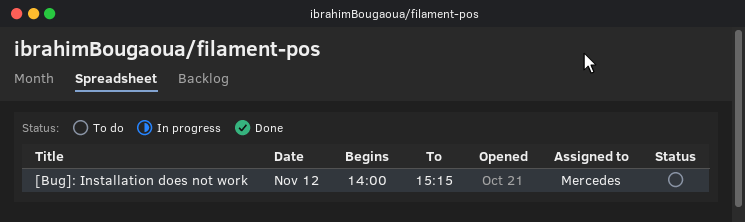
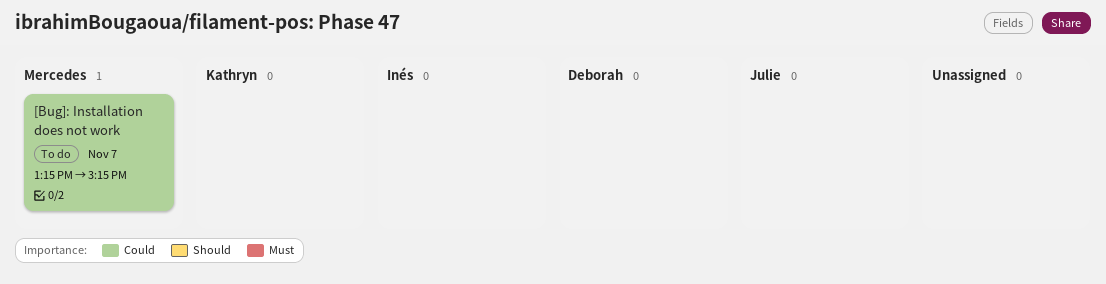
[Bug]: Installation does not work, day: Nov 12 -> Nov 7
[Bug]: Installation does not work, begins: 14:00 -> 13:15

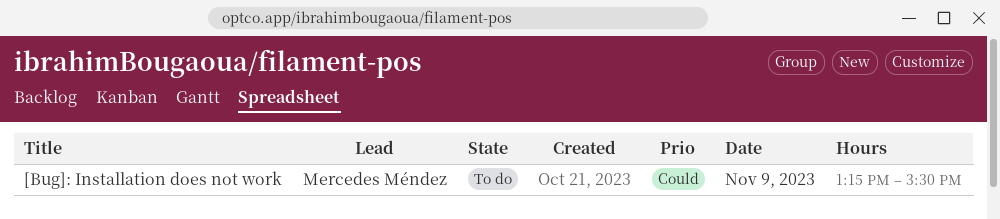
[Bug]: Installation does not work, day: Nov 7 -> Nov 9
[Bug]: Installation does not work, ends: 15:15 -> 15:30

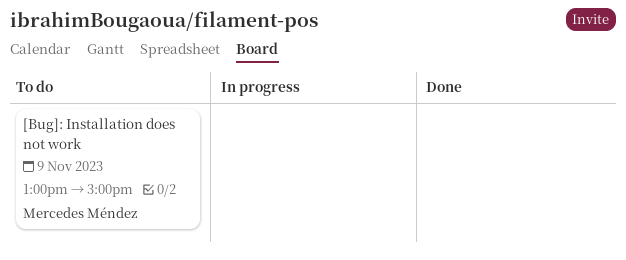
[Bug]: Installation does not work, begins: 13:15 -> 13:00
[Bug]: Installation does not work, ends: 15:30 -> 15:00

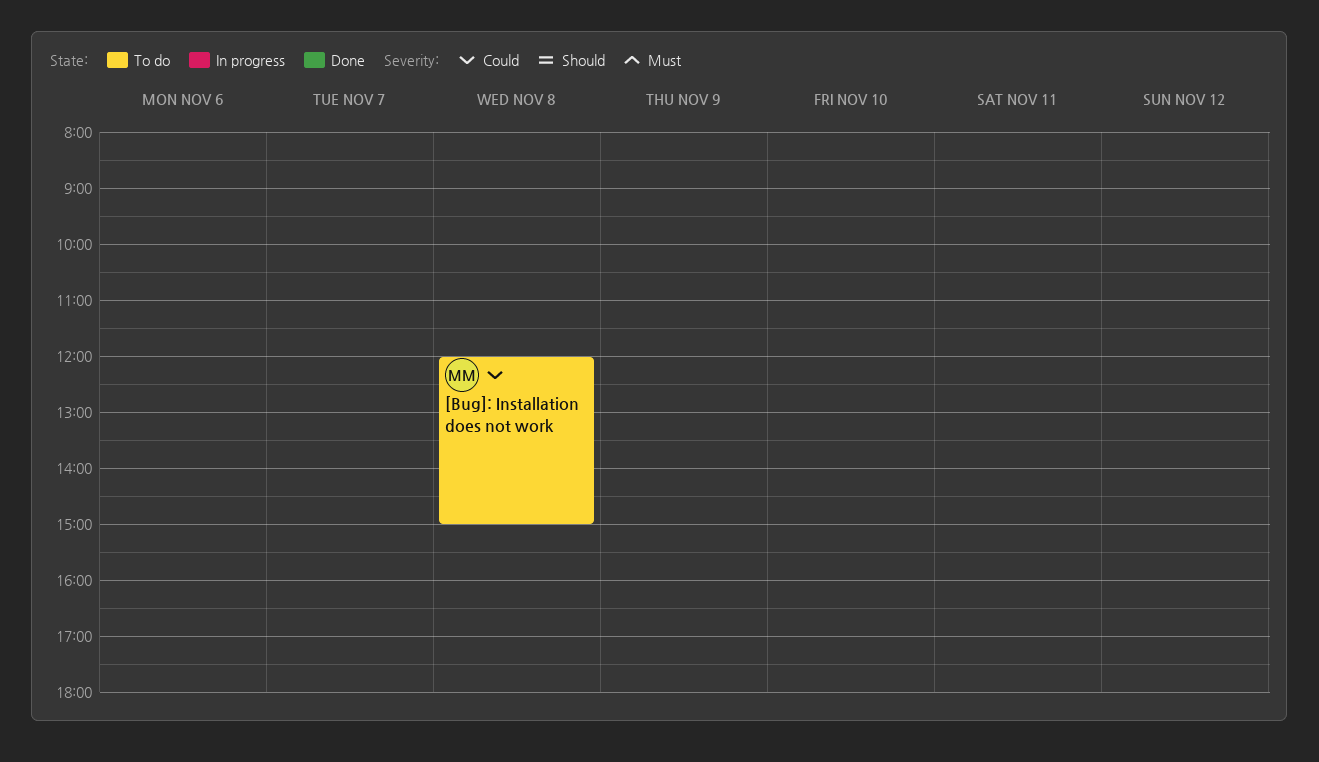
[Bug]: Installation does not work, day: Nov 9 -> Nov 8
[Bug]: Installation does not work, begins: 13:00 -> 12:00

